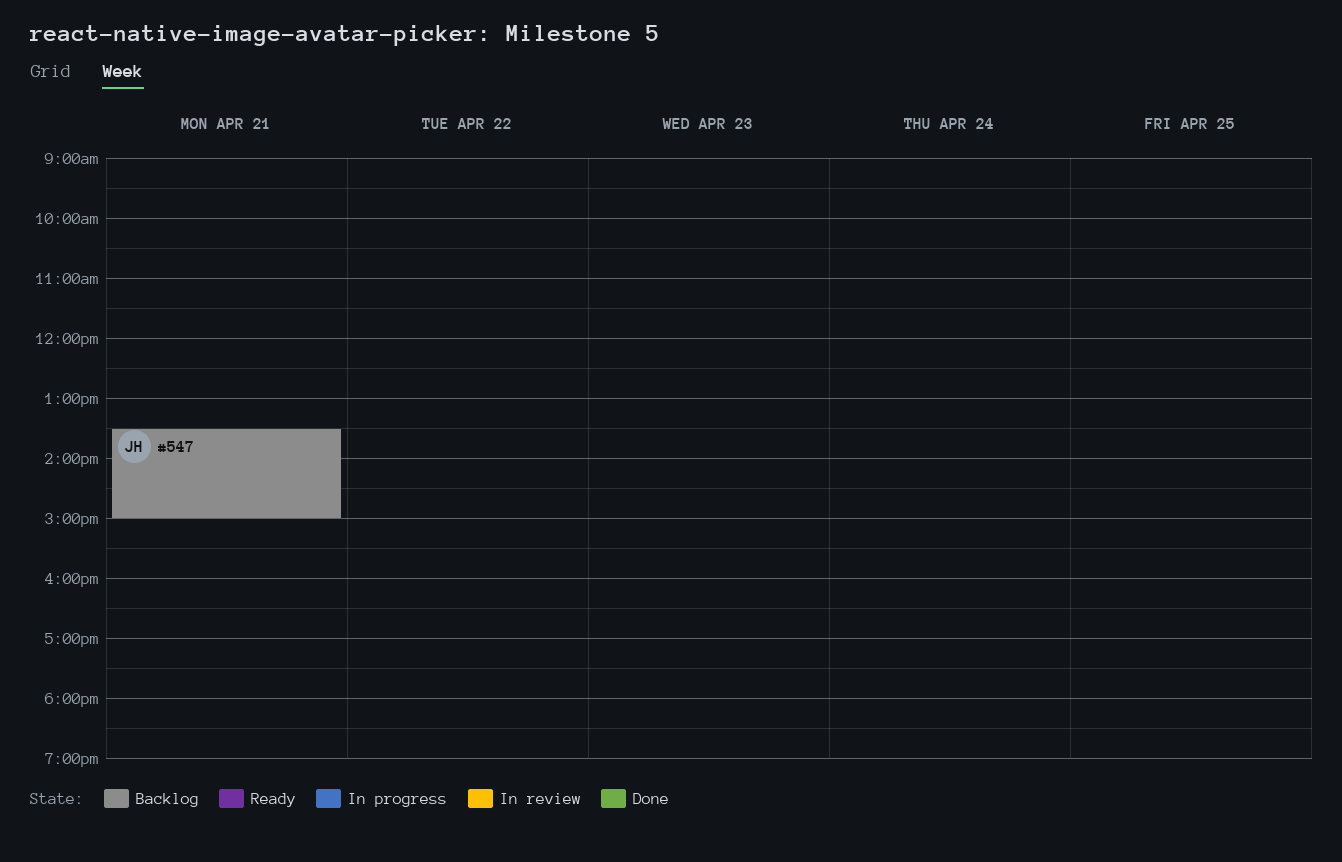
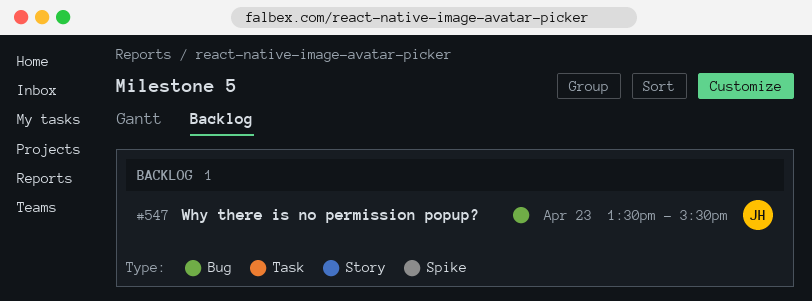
#547, day: Apr 21 -> Apr 23
#547, ends: 15:00 -> 15:30

